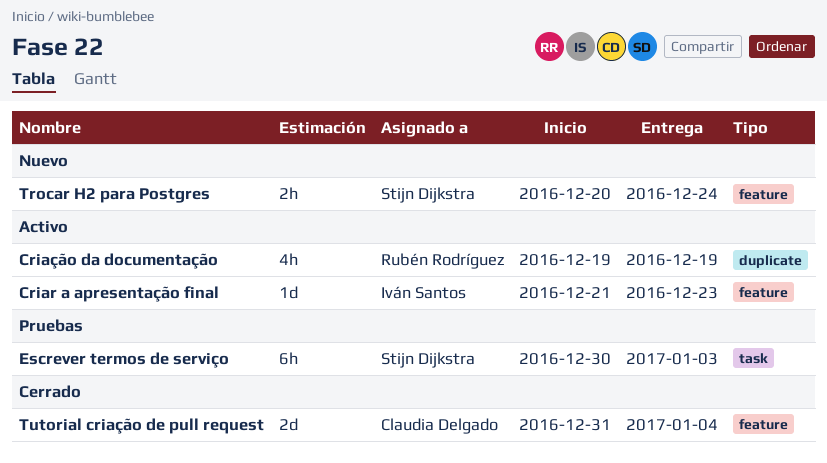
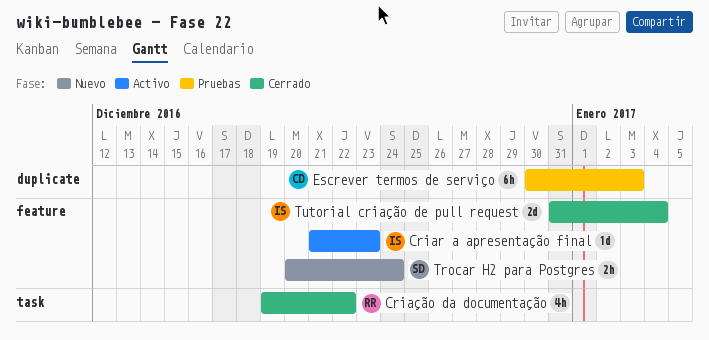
Criação da documentação, status: Activo -> Cerrado
Criação da documentação, label: duplicate -> task
Criação da documentação, due: Dec 19 -> Dec 22
Escrever termos de serviço, owner: Stijn Dijkstra -> Claudia Delgado
Escrever termos de serviço, label: task -> duplicate
Tutorial criação de pull request, owner: Claudia Delgado -> Iván Santos

